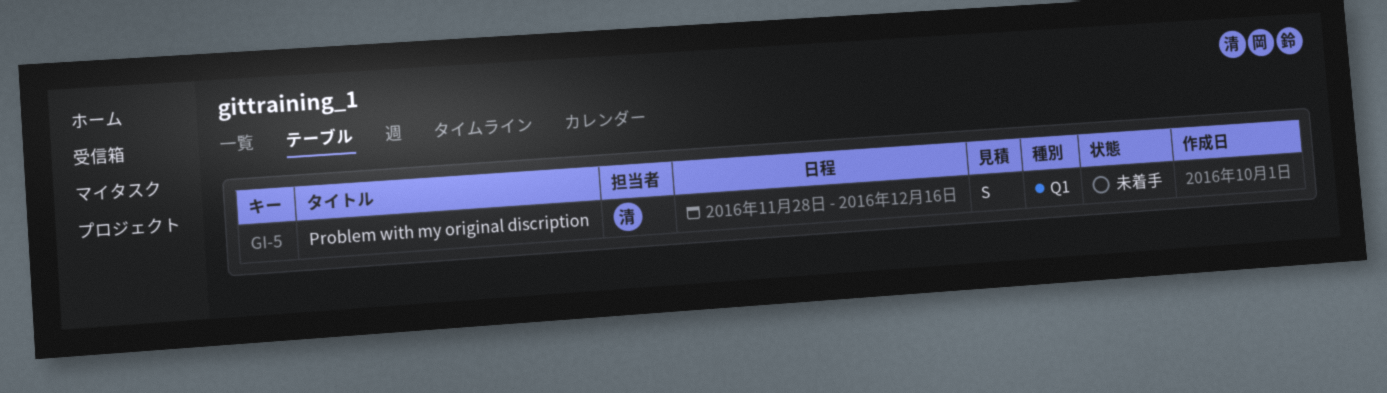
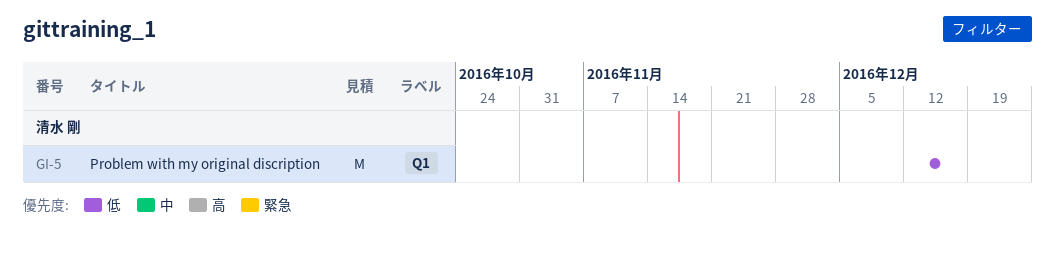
GI-5, estimate: S -> M
GI-5, start: Nov 28 -> Dec 12

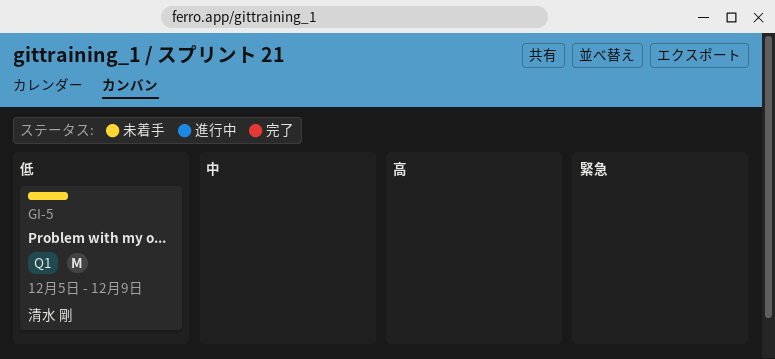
GI-5, start: Dec 12 -> Dec 5
GI-5, due: Dec 16 -> Dec 9

